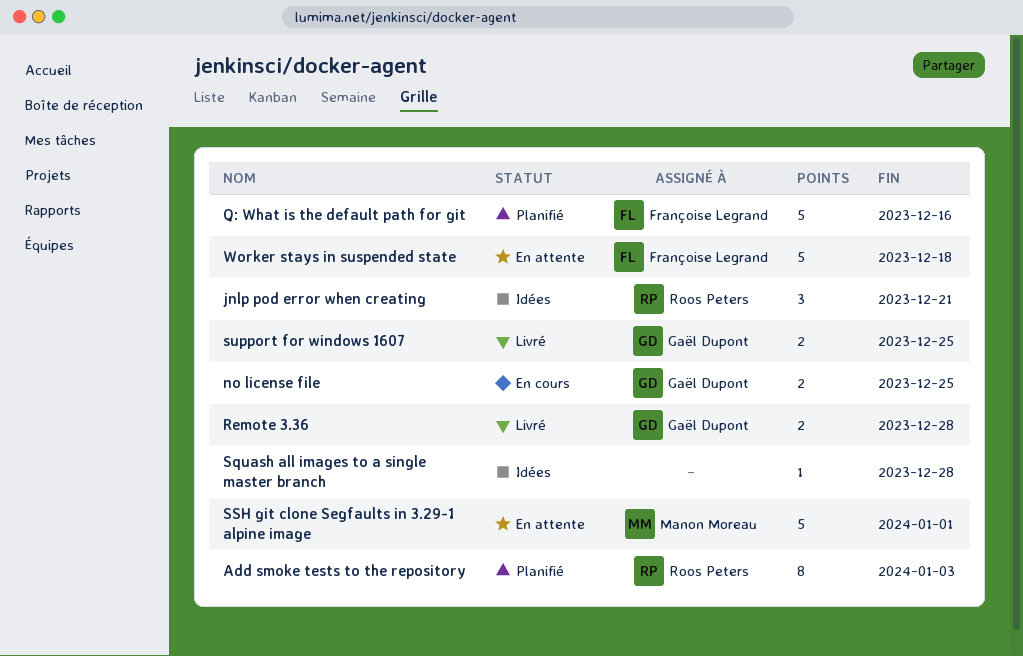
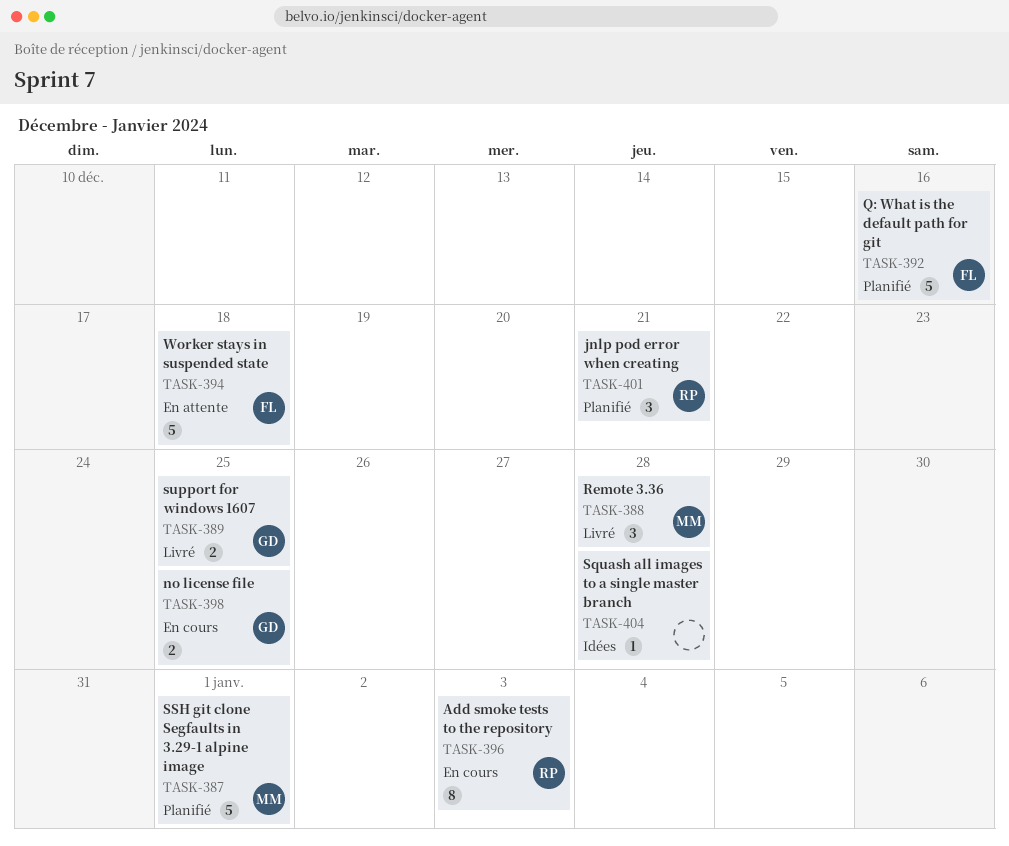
Add smoke tests to the repository, status: Planifié -> En cours
jnlp pod error when creating, status: Idées -> Planifié
Remote 3.36, owner: Gaël Dupont -> Manon Moreau
Remote 3.36, estimate: 2 -> 3
SSH git clone Segfaults in 3.29-1 alpine image, status: En attente -> Planifié

